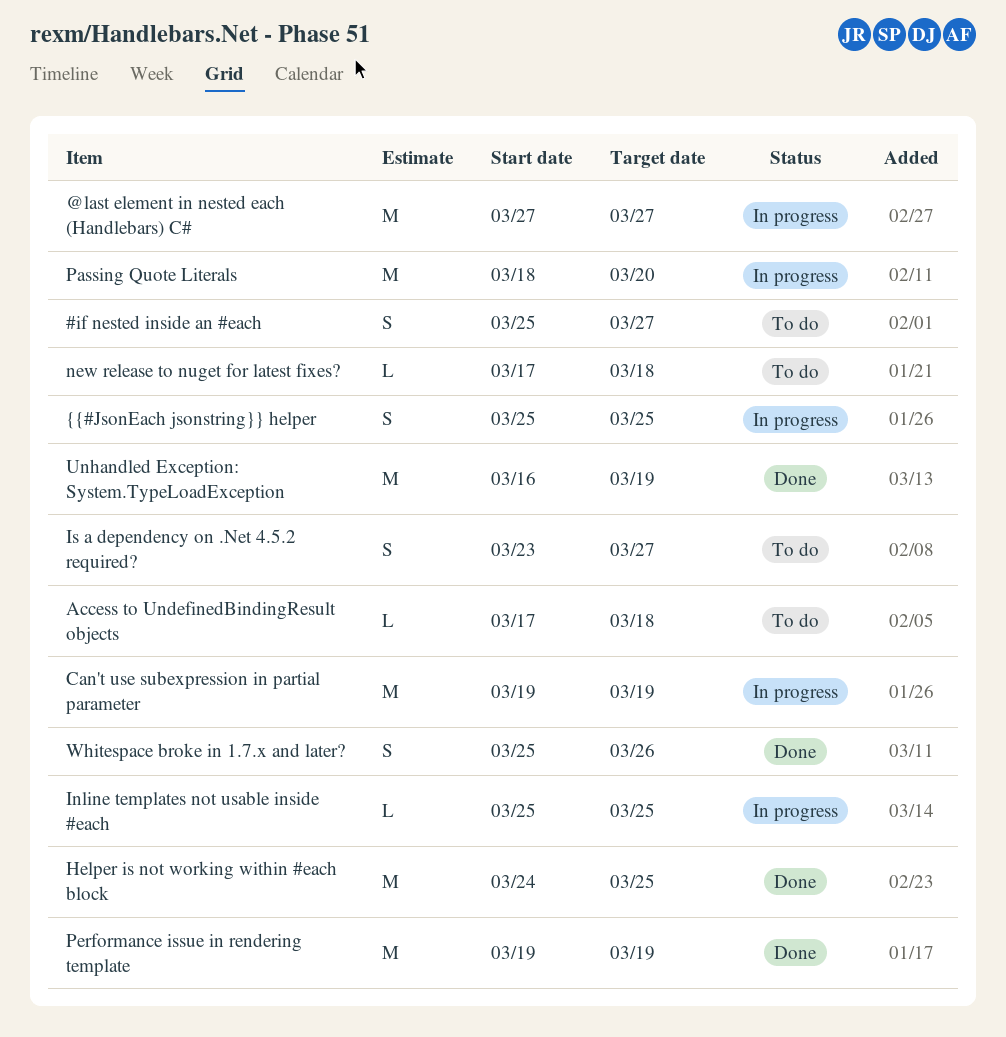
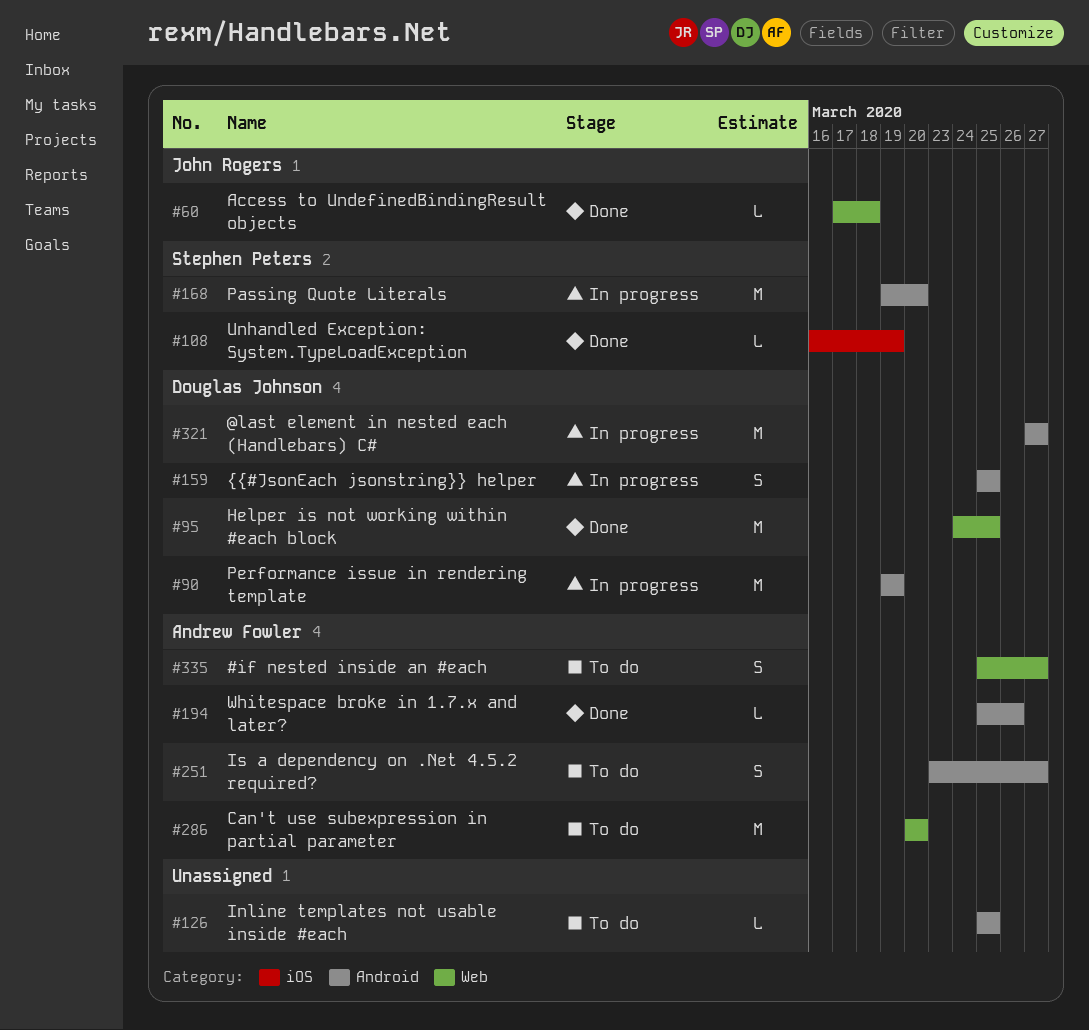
Access to UndefinedBindingResult objects, status: To do -> Done
Can't use subexpression in partial parameter, status: In progress -> To do
Can't use subexpression in partial parameter, start: Mar 19 -> Mar 20
Can't use subexpression in partial parameter, due: Mar 19 -> Mar 20
Inline templates not usable inside #each, status: In progress -> To do
new release to nuget for latest fixes?: present -> none
Passing Quote Literals, start: Mar 18 -> Mar 19
Performance issue in rendering template, status: Done -> In progress
Unhandled Exception: System.TypeLoadException, estimate: M -> L
Whitespace broke in 1.7.x and later?, estimate: S -> L

